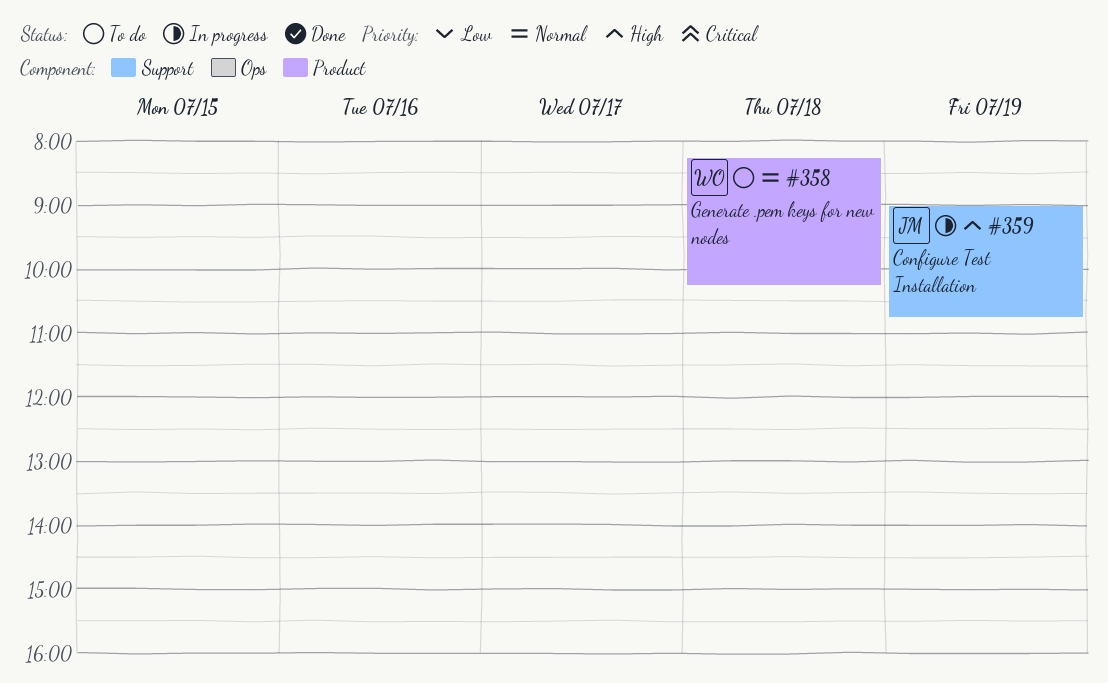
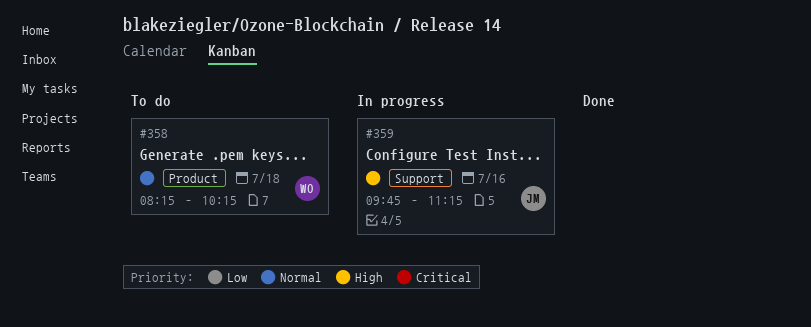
#359, day: Jul 19 -> Jul 16
#359, begins: 09:00 -> 09:45
#359, ends: 10:45 -> 11:15

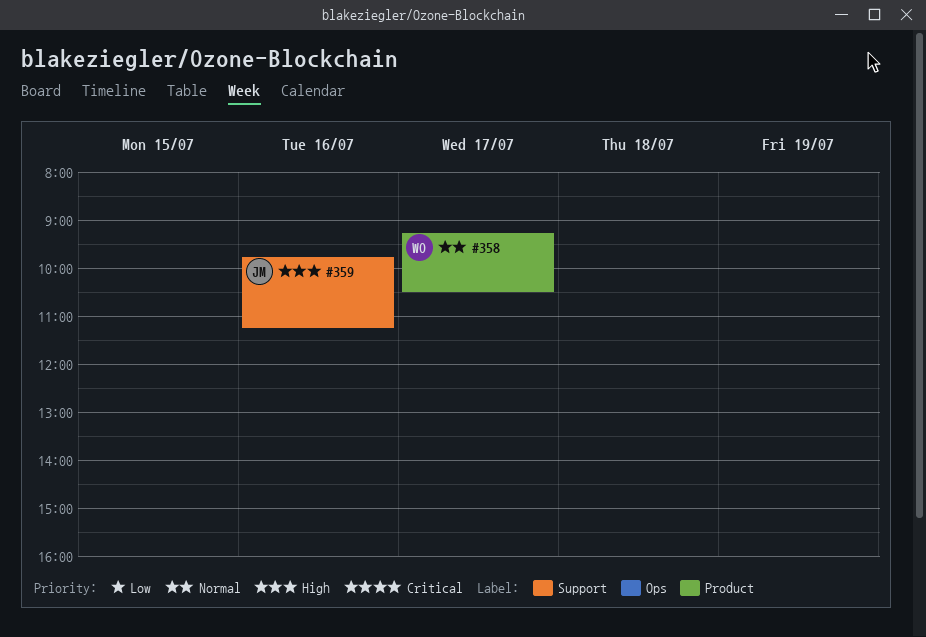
#358, day: Jul 18 -> Jul 17
#358, begins: 08:15 -> 09:15
#358, ends: 10:15 -> 10:30

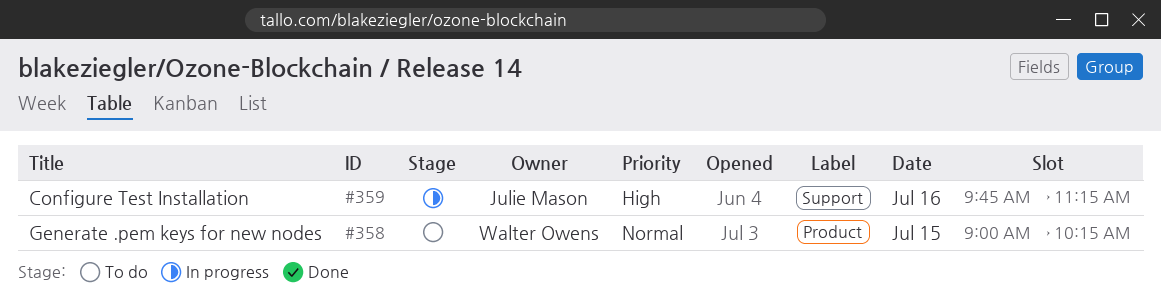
#358, day: Jul 17 -> Jul 15
#358, begins: 09:15 -> 09:00
#358, ends: 10:30 -> 10:15

